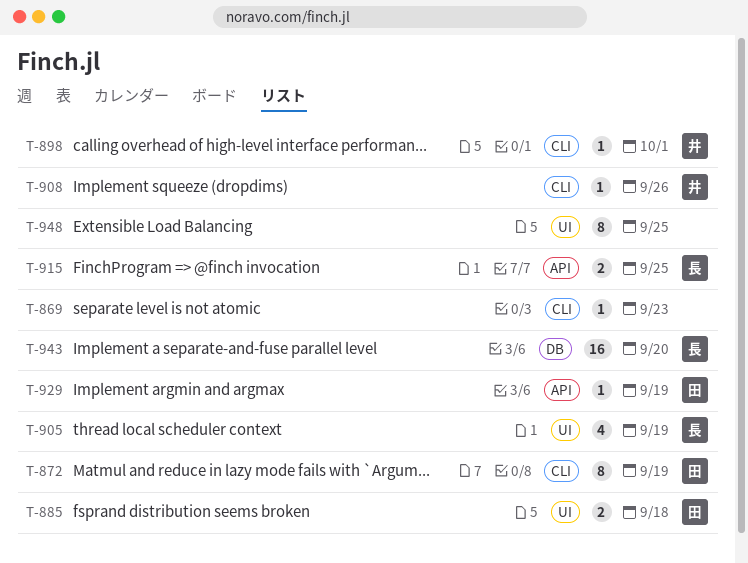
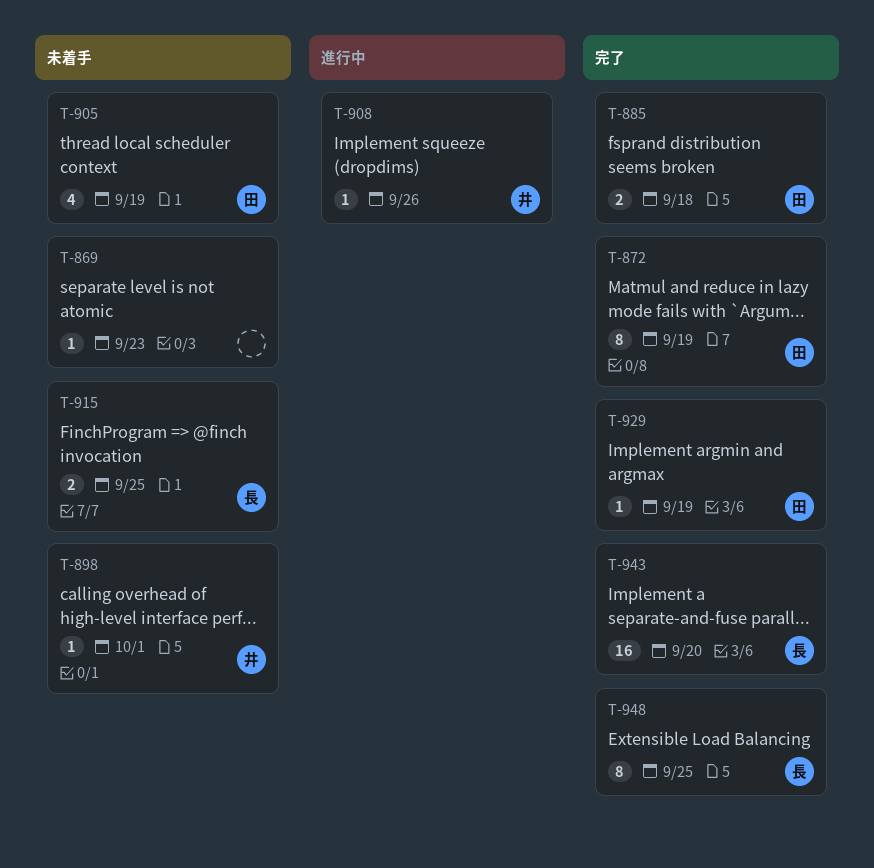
T-905, owner: 長 -> 田
T-948, owner: none -> 長

